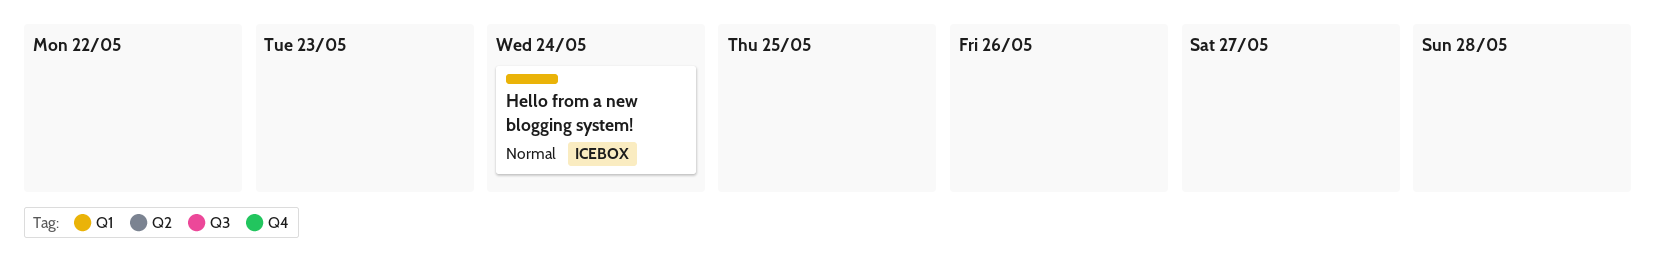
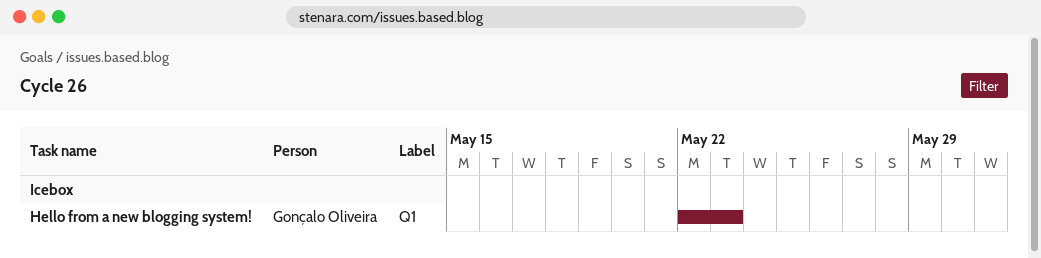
Hello from a new blogging system!, due: May 24 -> May 23

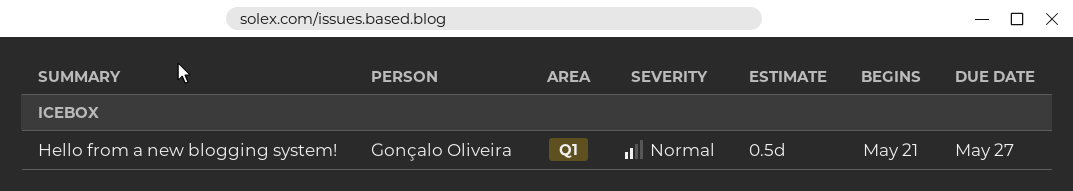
Hello from a new blogging system!, start: May 22 -> May 21
Hello from a new blogging system!, due: May 23 -> May 27

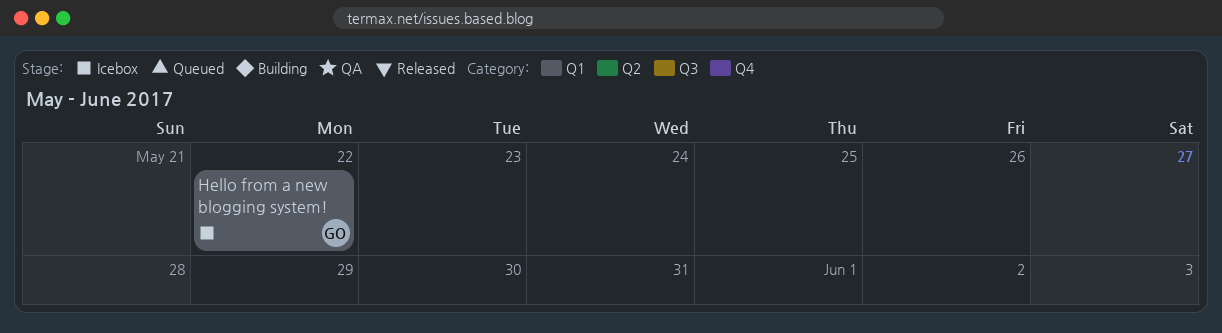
Hello from a new blogging system!, due: May 27 -> May 22

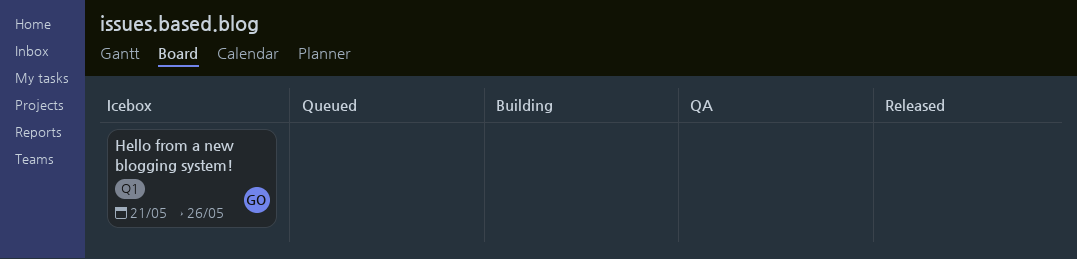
Hello from a new blogging system!, due: May 22 -> May 26

